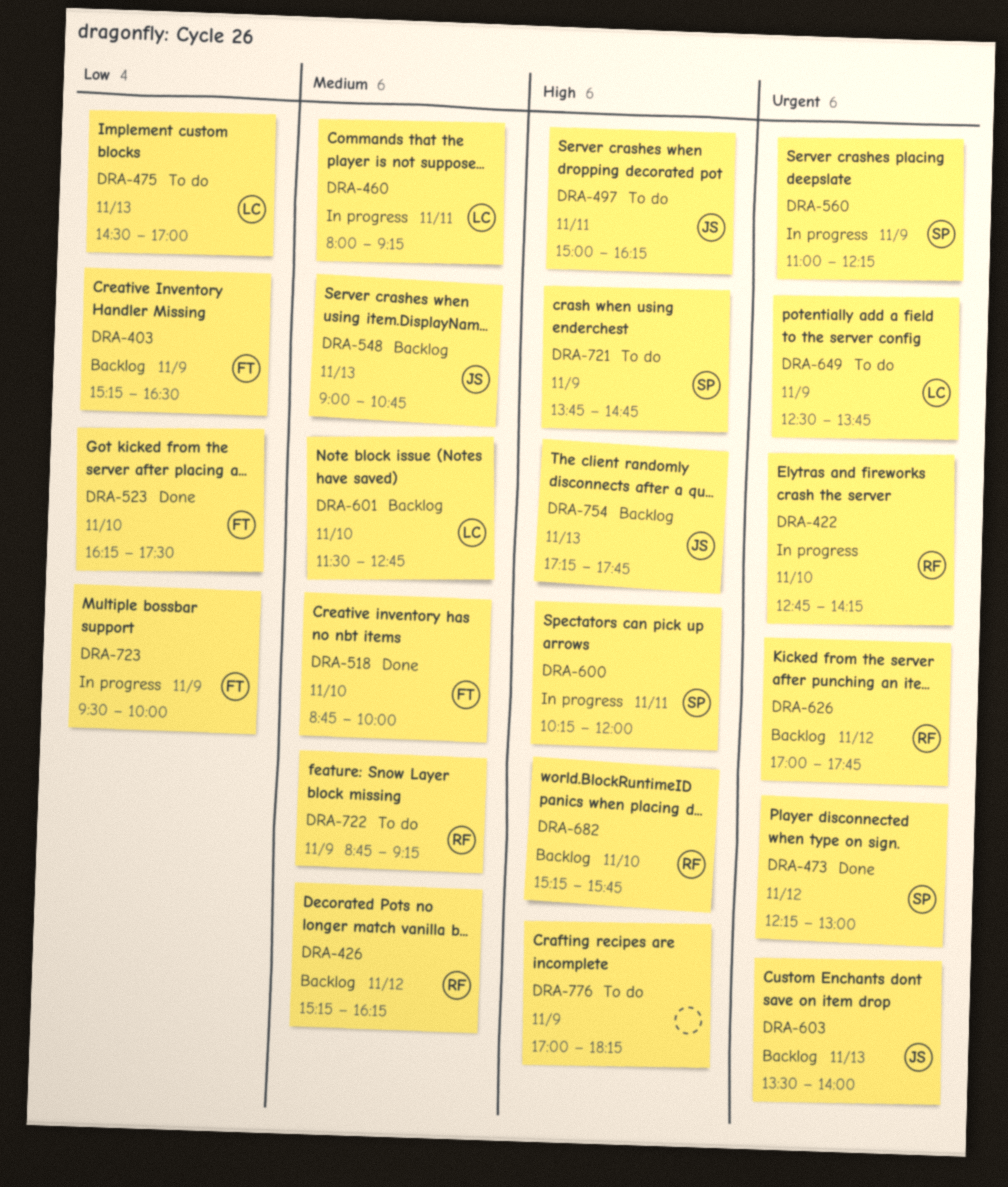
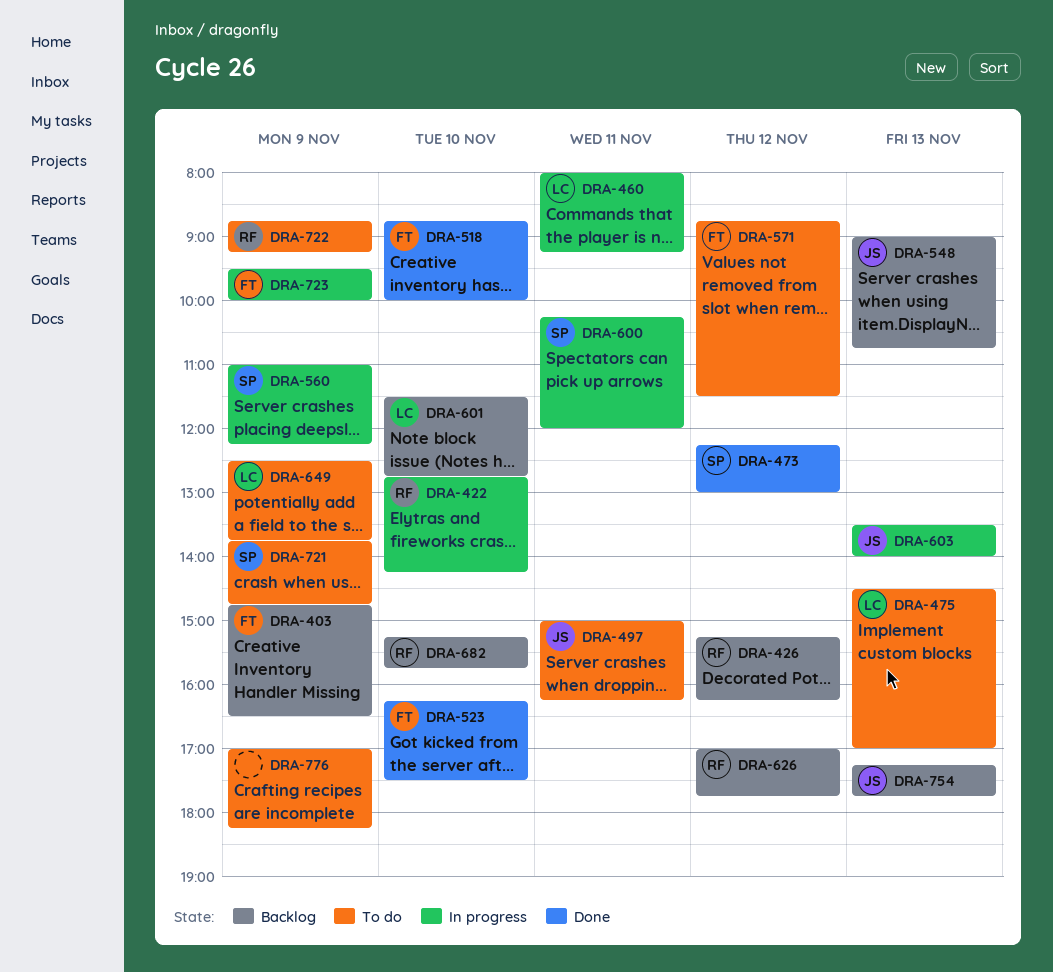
DRA-403, begins: 15:15 -> 14:45
DRA-571: none -> present
DRA-603, status: Backlog -> In progress

